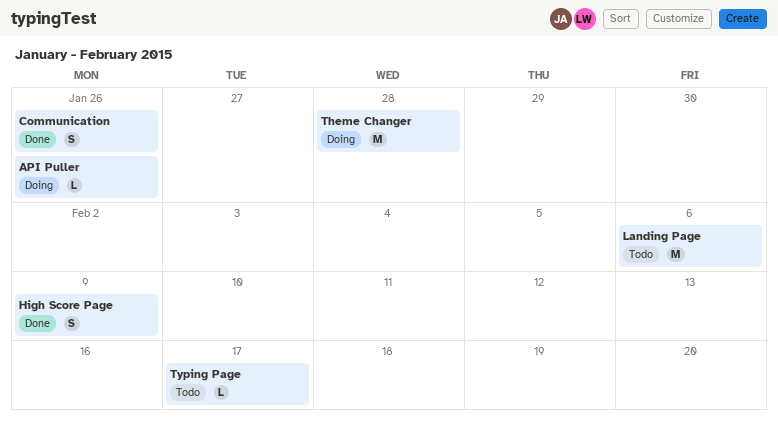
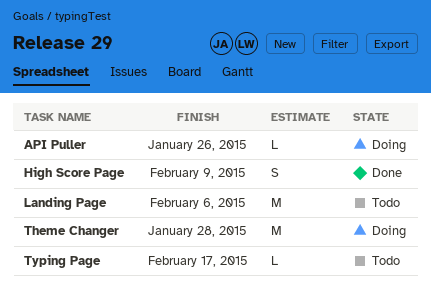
Communication: present -> none

